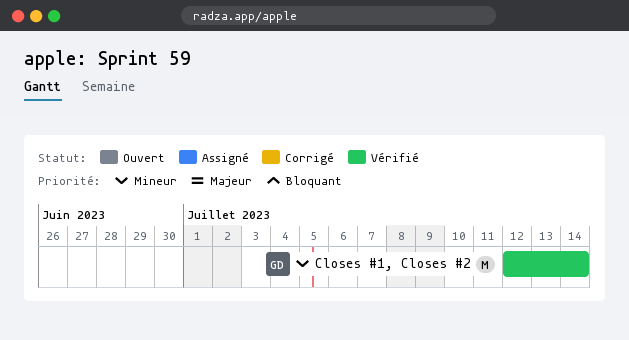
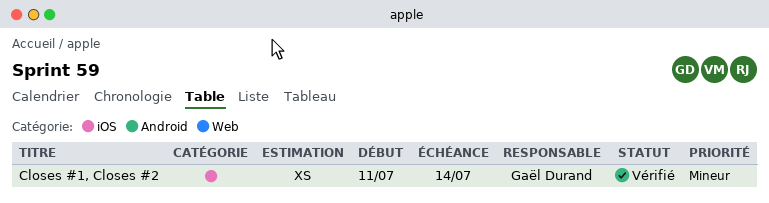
Closes #1, Closes #2, estimate: M -> XS
Closes #1, Closes #2, start: Jul 12 -> Jul 11

